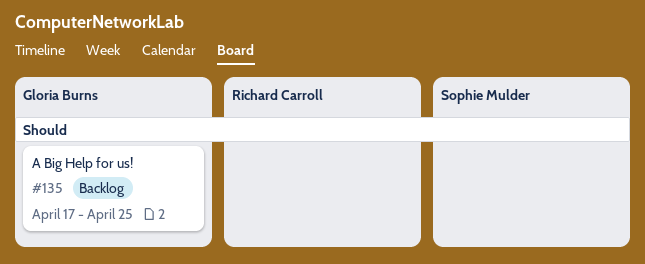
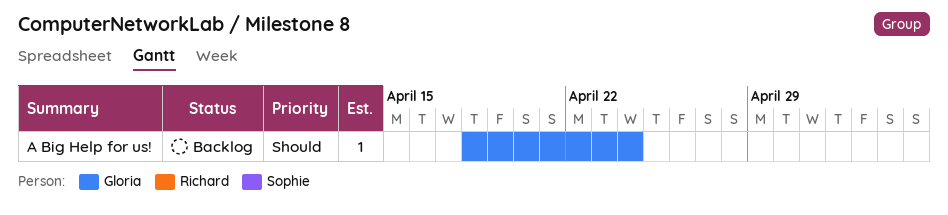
A Big Help for us!, start: Apr 17 -> Apr 18
A Big Help for us!, due: Apr 25 -> Apr 24

